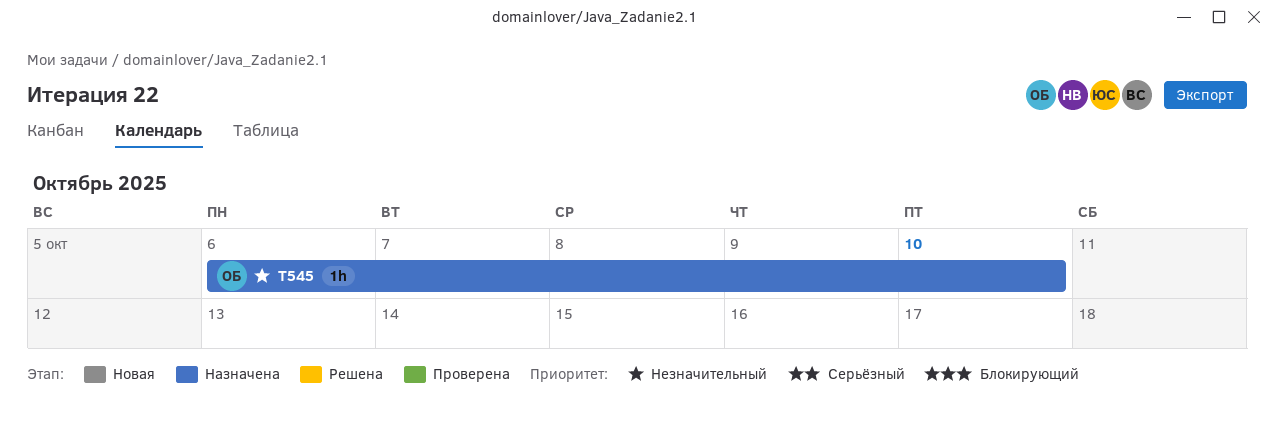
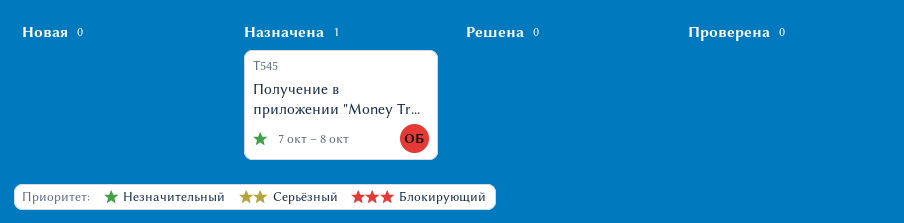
T545, start: Oct 6 -> Oct 7
T545, due: Oct 10 -> Oct 8

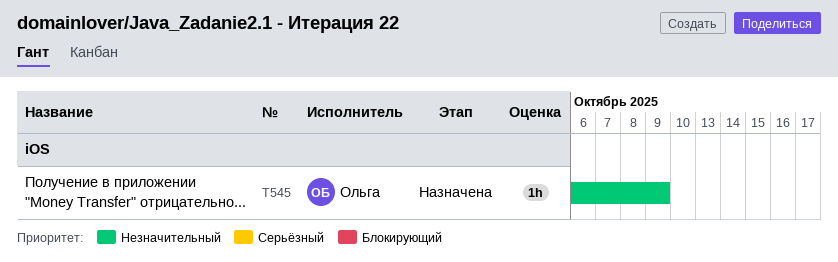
T545, start: Oct 7 -> Oct 6
T545, due: Oct 8 -> Oct 9

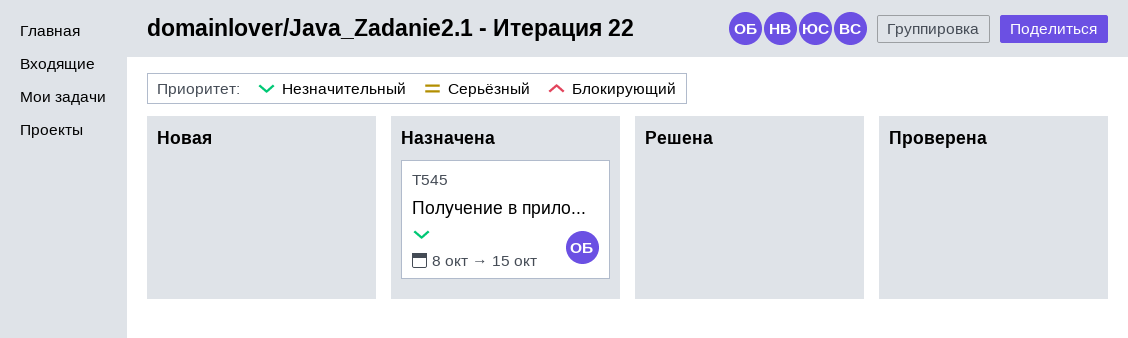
T545, start: Oct 6 -> Oct 8
T545, due: Oct 9 -> Oct 15

